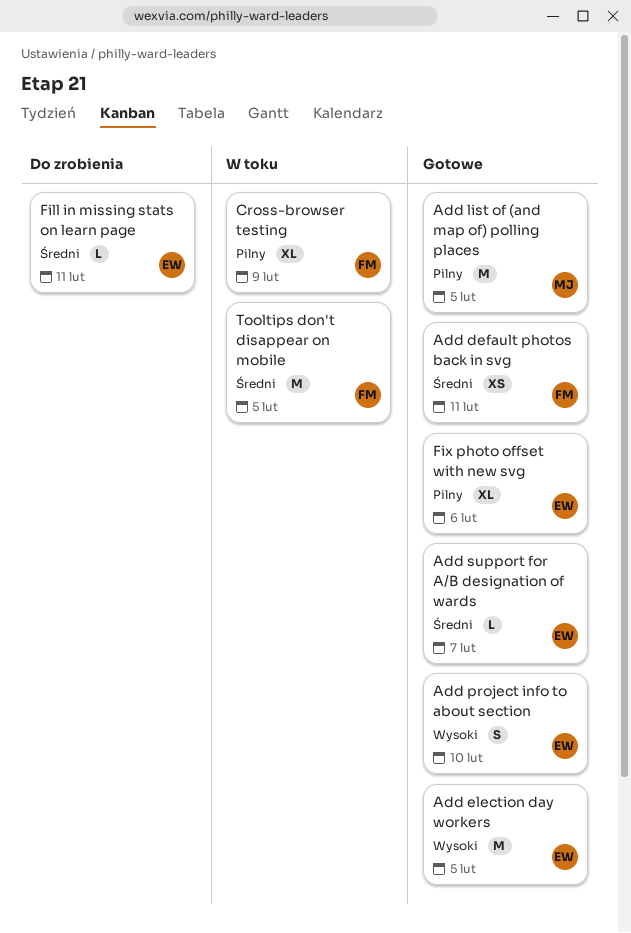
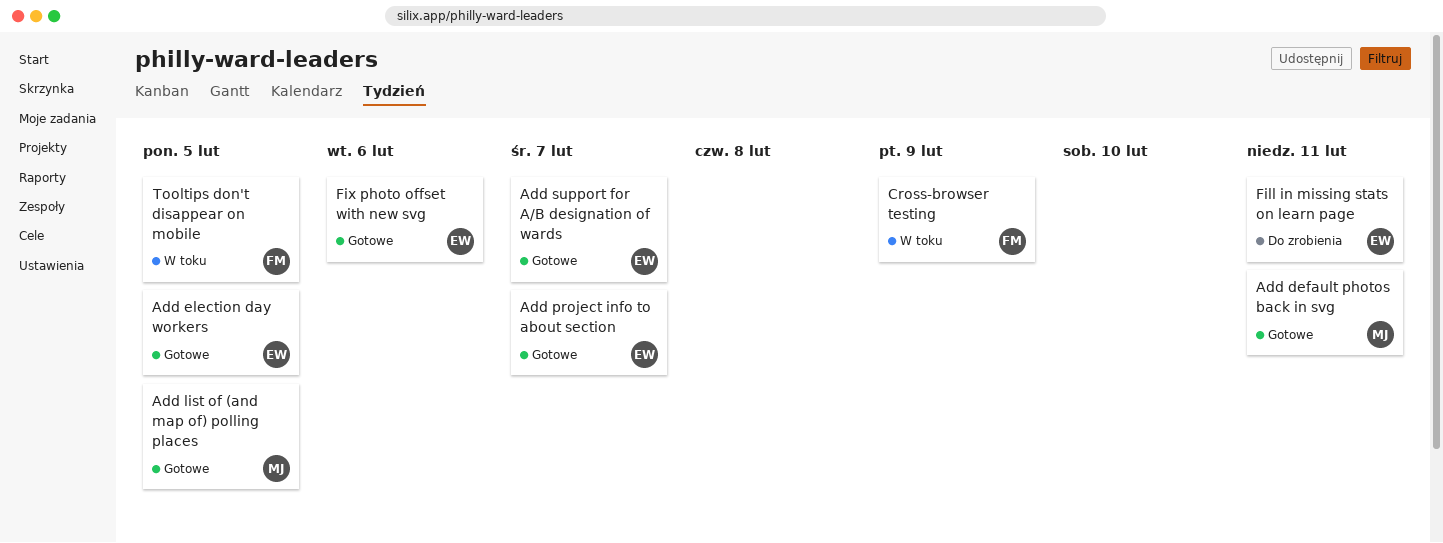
Add default photos back in svg, owner: FM -> MJ
Add project info to about section, due: Feb 10 -> Feb 7

